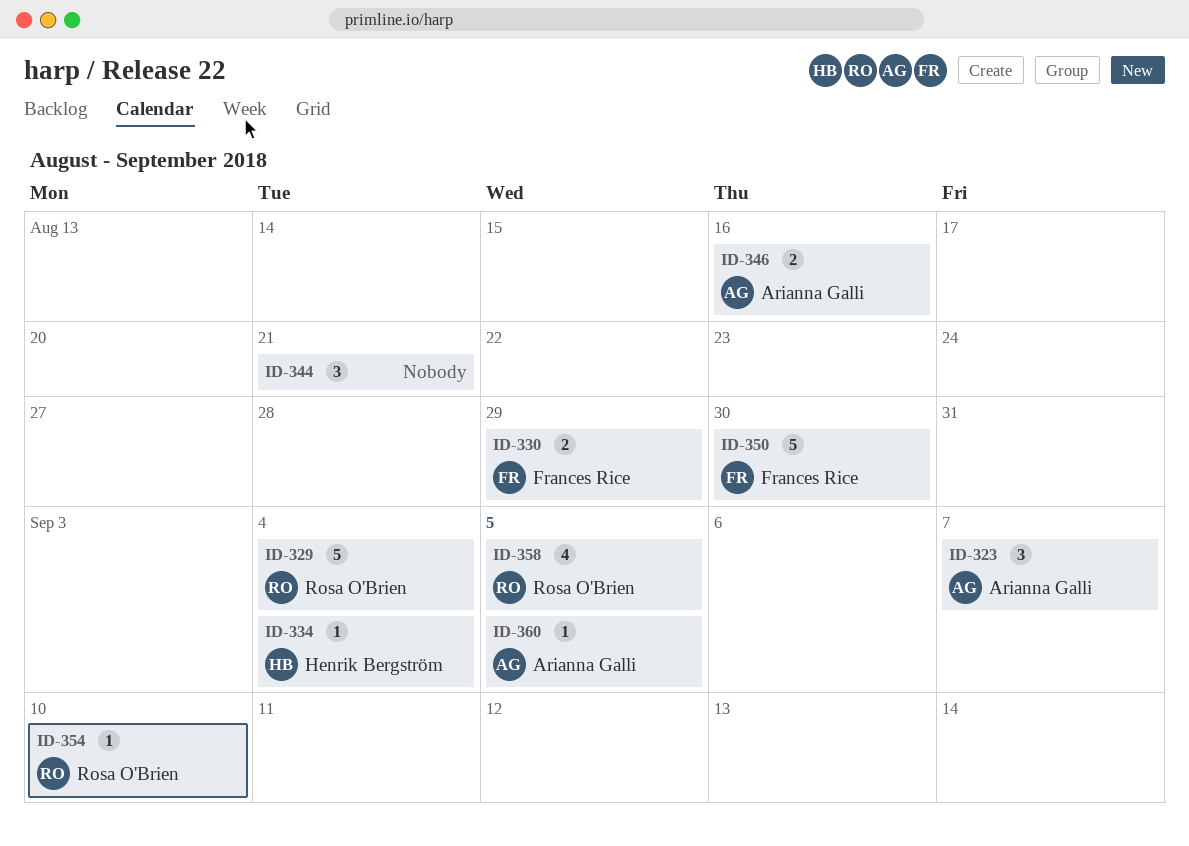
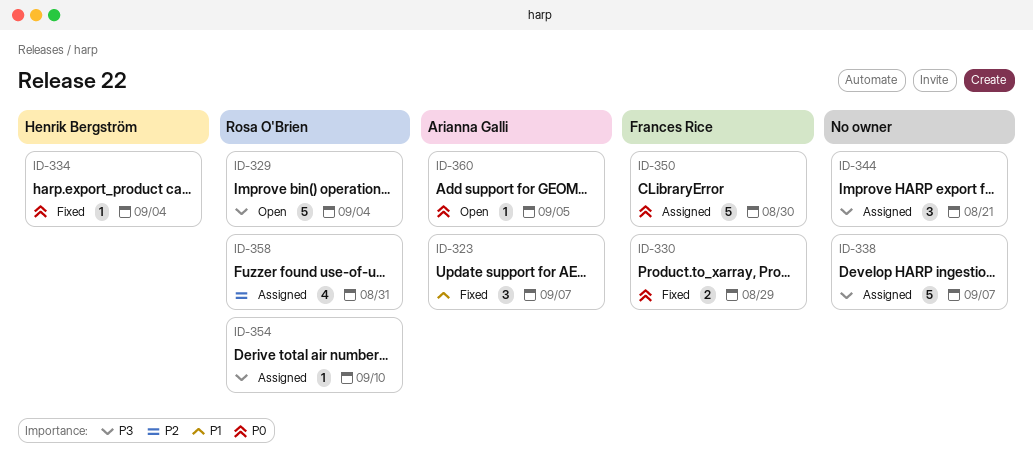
ID-338: none -> present
ID-346: present -> none
ID-358, due: Sep 5 -> Aug 31

